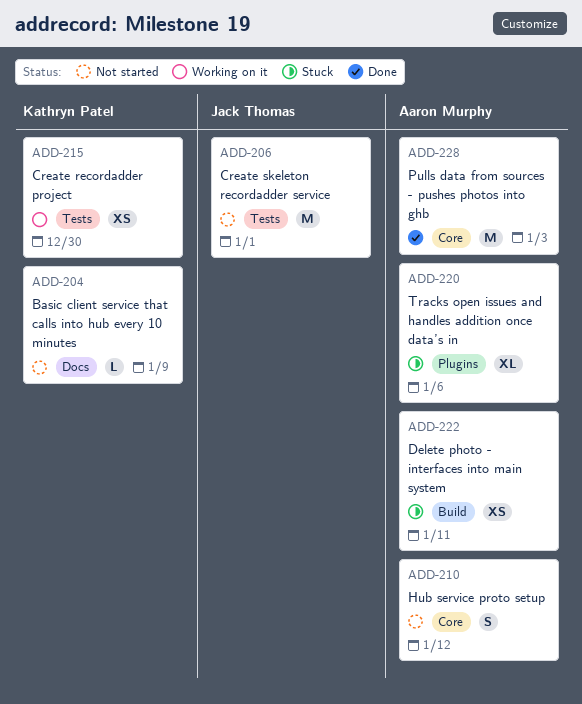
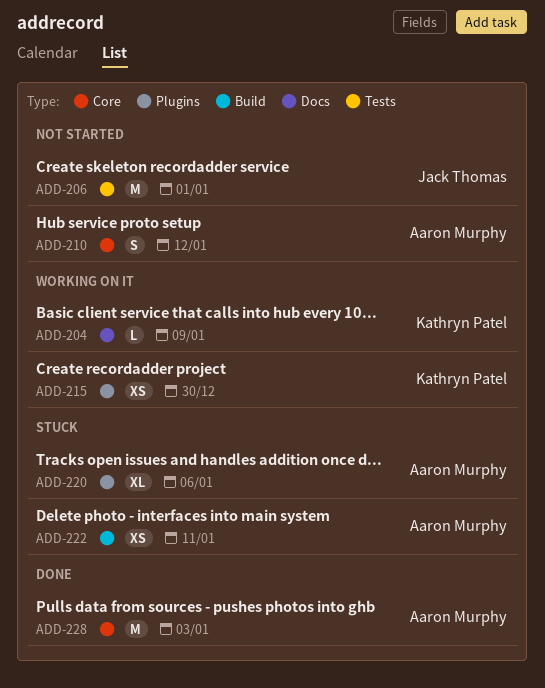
ADD-204, status: Not started -> Working on it
ADD-215, label: Tests -> Plugins

